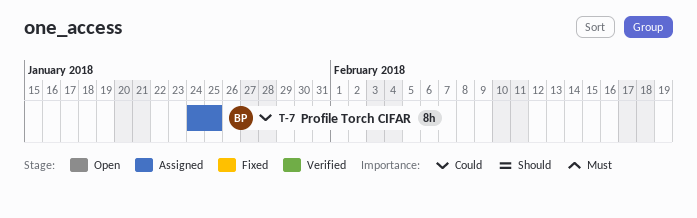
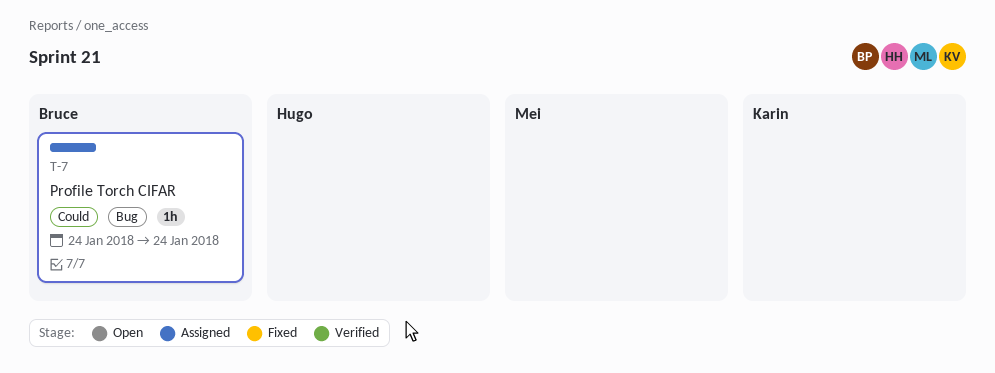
T-7, estimate: 8h -> 1h
T-7, due: Jan 25 -> Jan 24

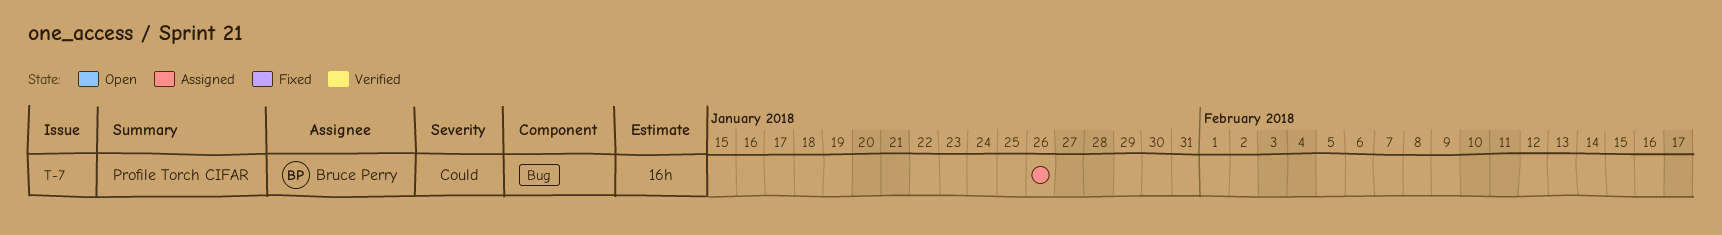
T-7, estimate: 1h -> 16h
T-7, start: Jan 24 -> Jan 26
T-7, due: Jan 24 -> Jan 26

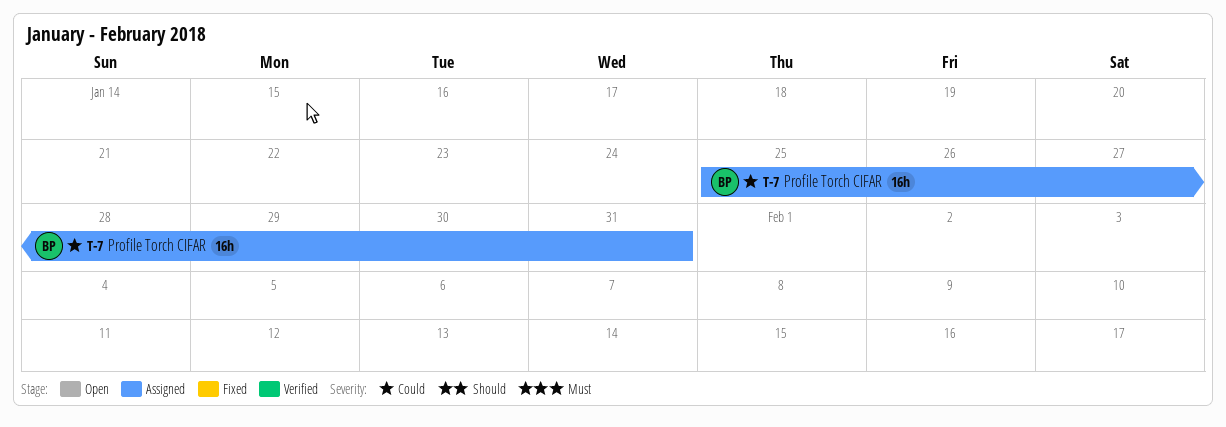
T-7, start: Jan 26 -> Jan 25
T-7, due: Jan 26 -> Jan 31

